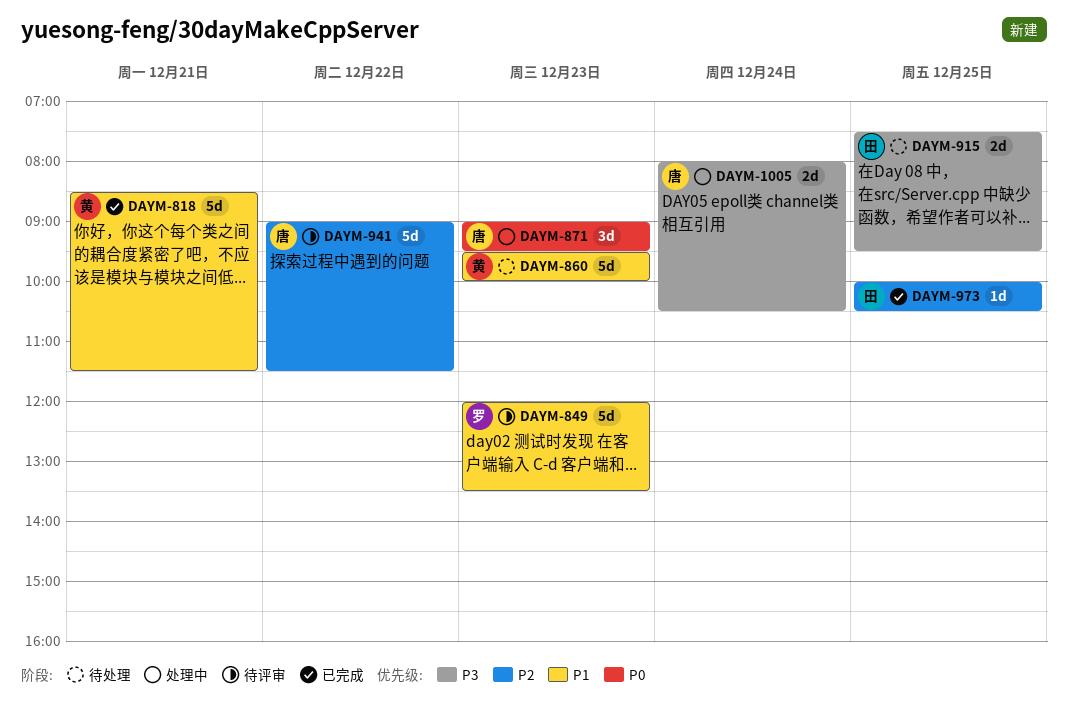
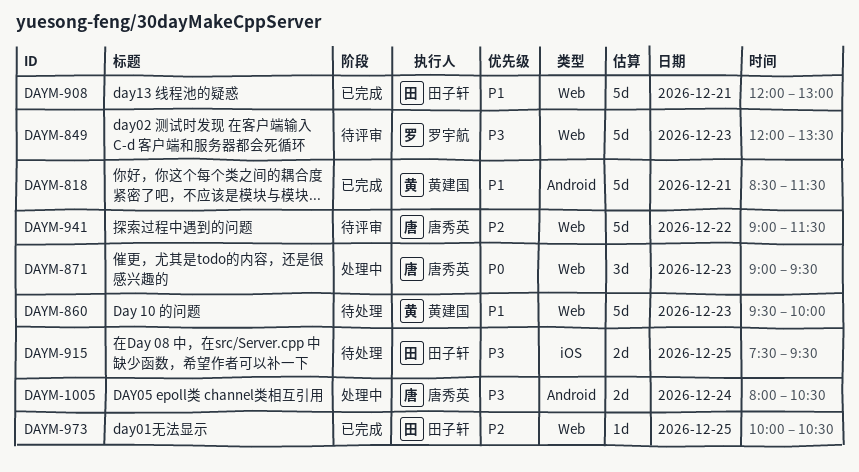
DAYM-849, priority: P1 -> P3
DAYM-908: none -> present

